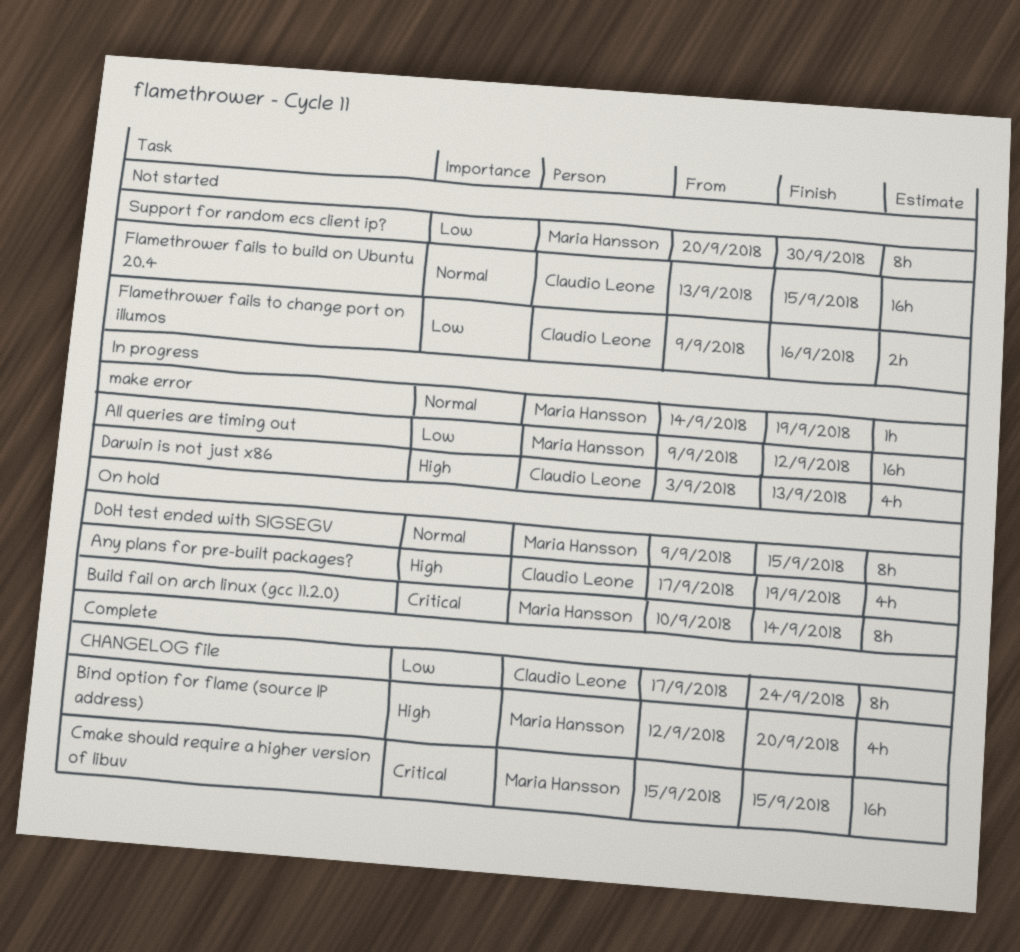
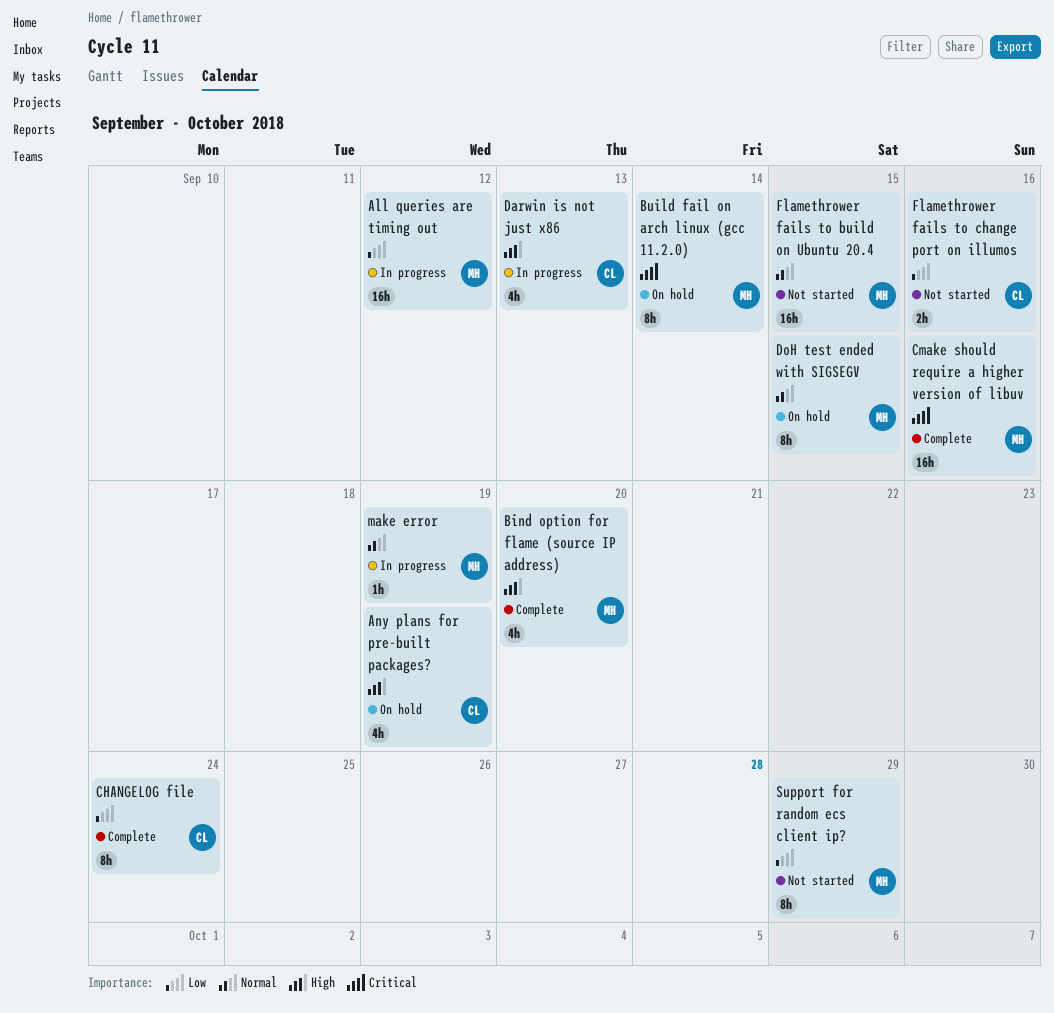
Cmake should require a higher version of libuv, due: Sep 15 -> Sep 16
Flamethrower fails to build on Ubuntu 20.4, owner: Claudio Leone -> Maria Hansson
Support for random ecs client ip?, due: Sep 30 -> Sep 29

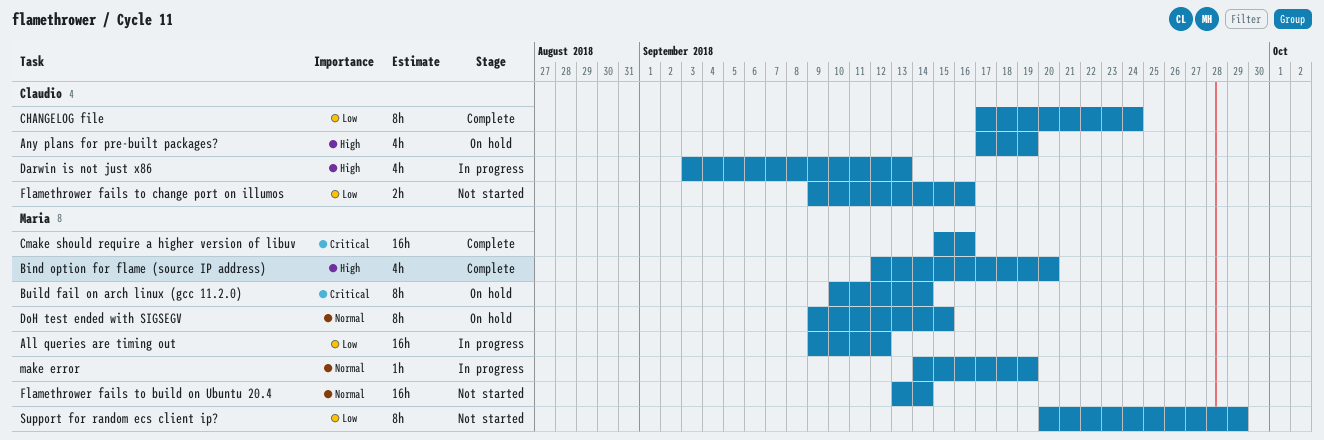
Flamethrower fails to build on Ubuntu 20.4, due: Sep 15 -> Sep 14

